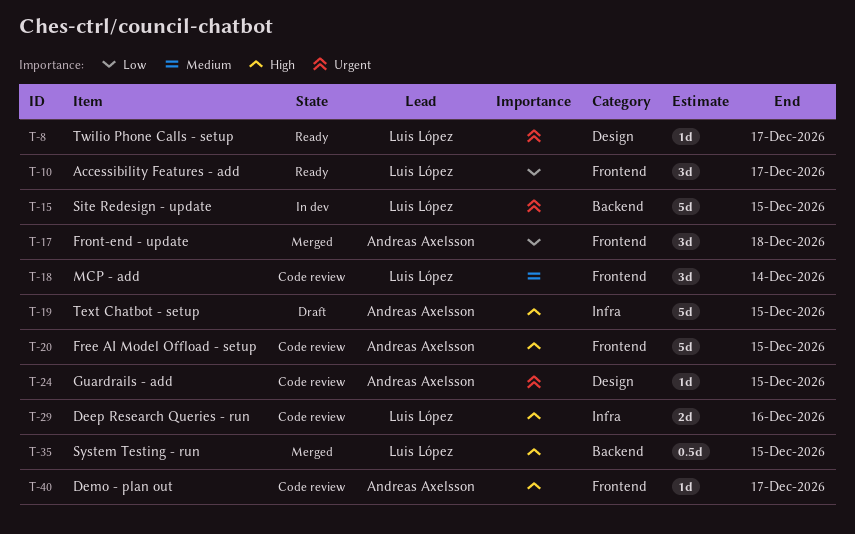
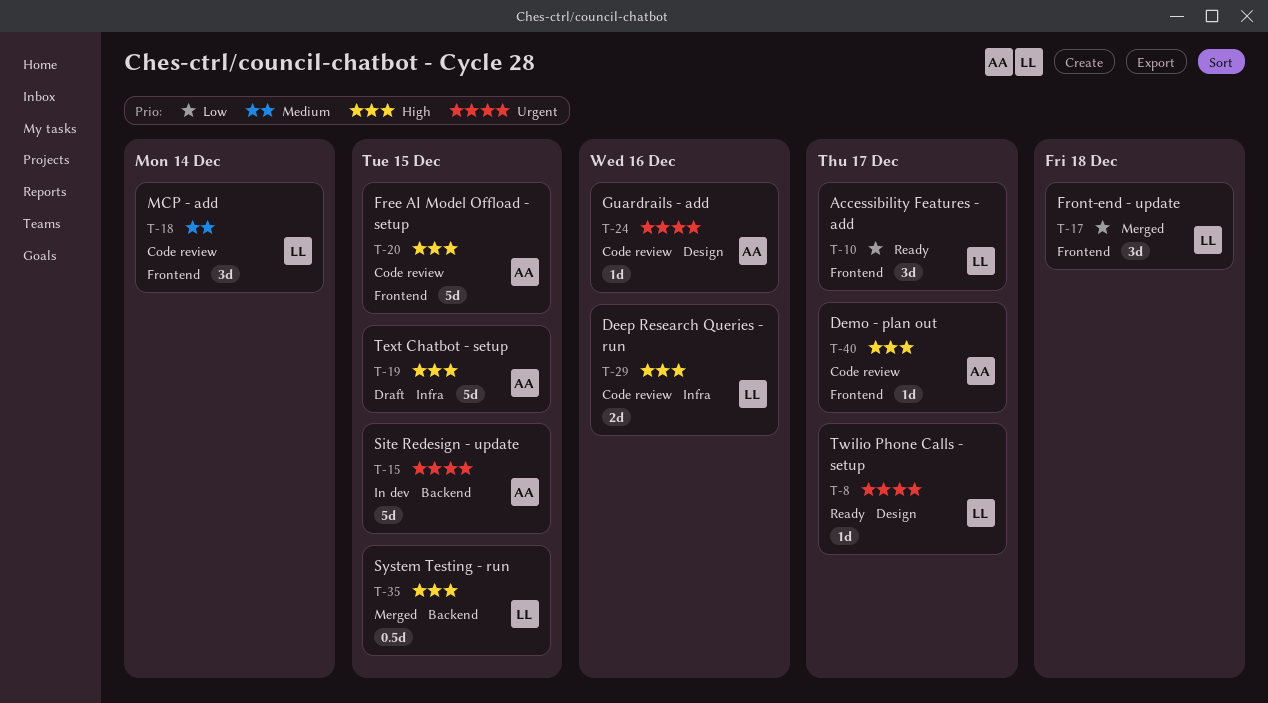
T-15, owner: Luis López -> Andreas Axelsson
T-17, owner: Andreas Axelsson -> Luis López
T-24, due: Dec 15 -> Dec 16

